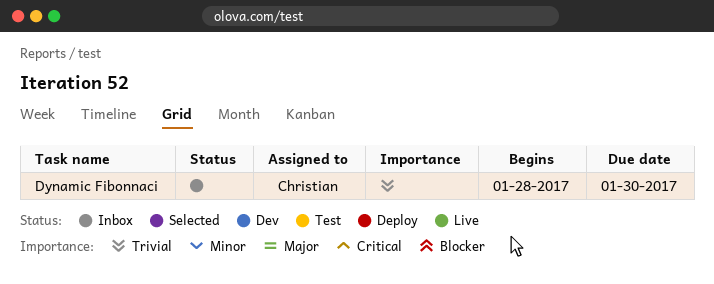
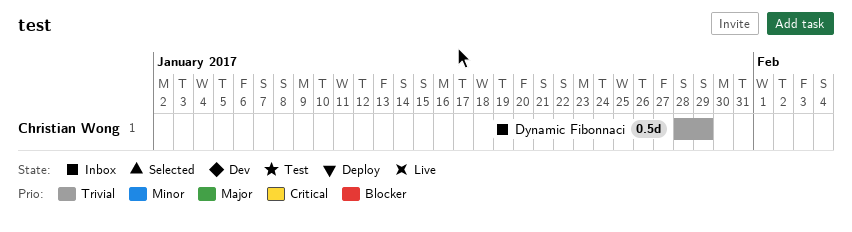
Dynamic Fibonnaci, due: Jan 30 -> Jan 29

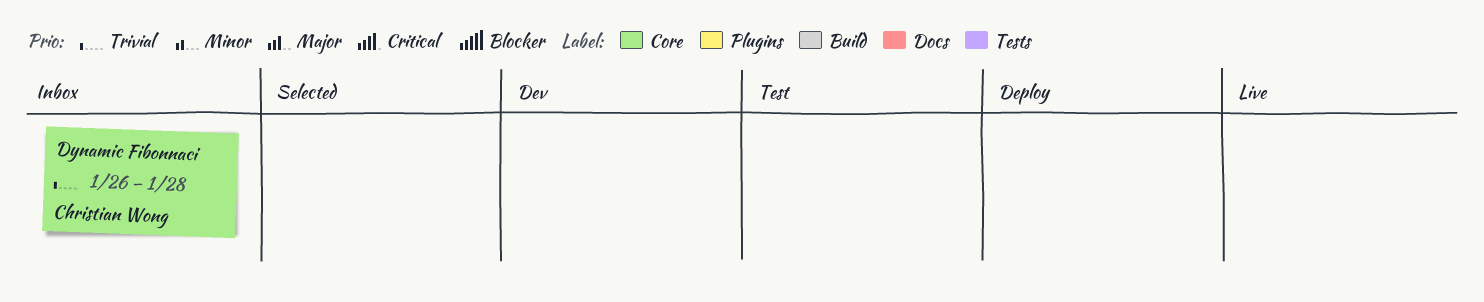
Dynamic Fibonnaci, start: Jan 28 -> Jan 26
Dynamic Fibonnaci, due: Jan 29 -> Jan 28

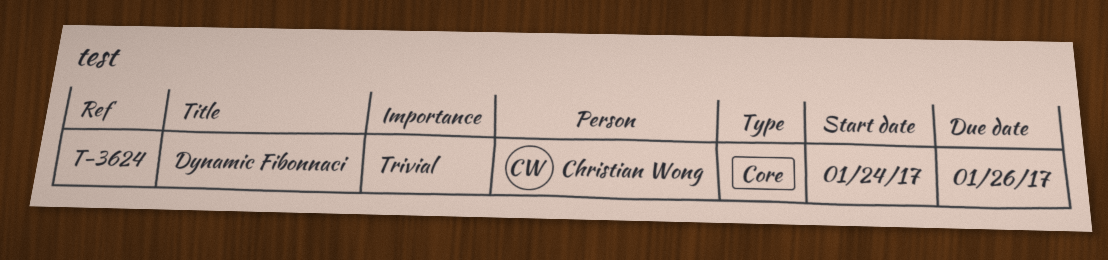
Dynamic Fibonnaci, start: Jan 26 -> Jan 24
Dynamic Fibonnaci, due: Jan 28 -> Jan 26

